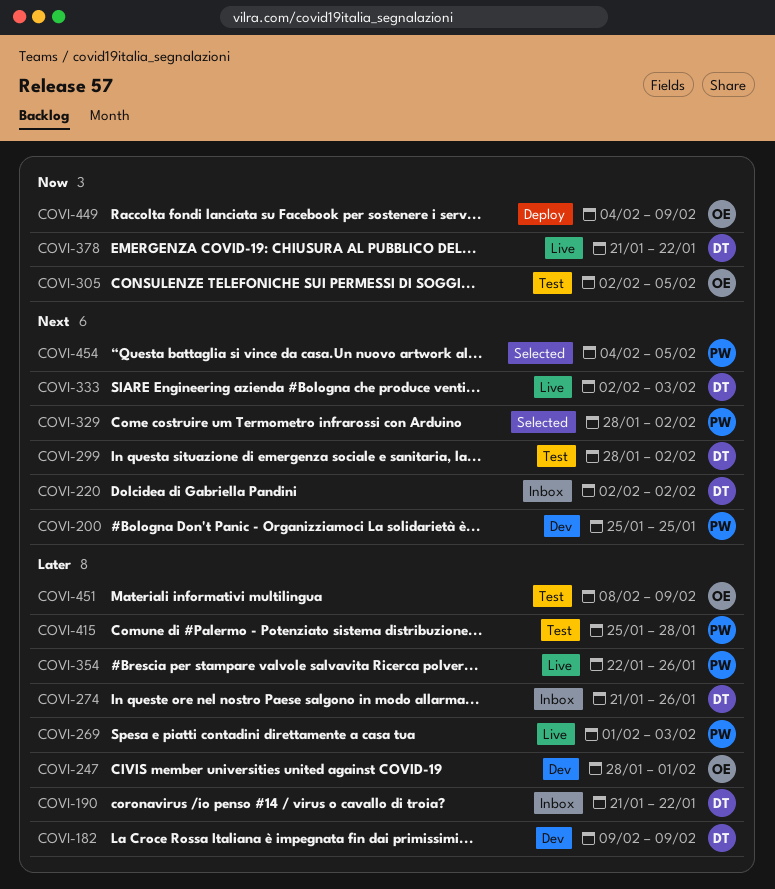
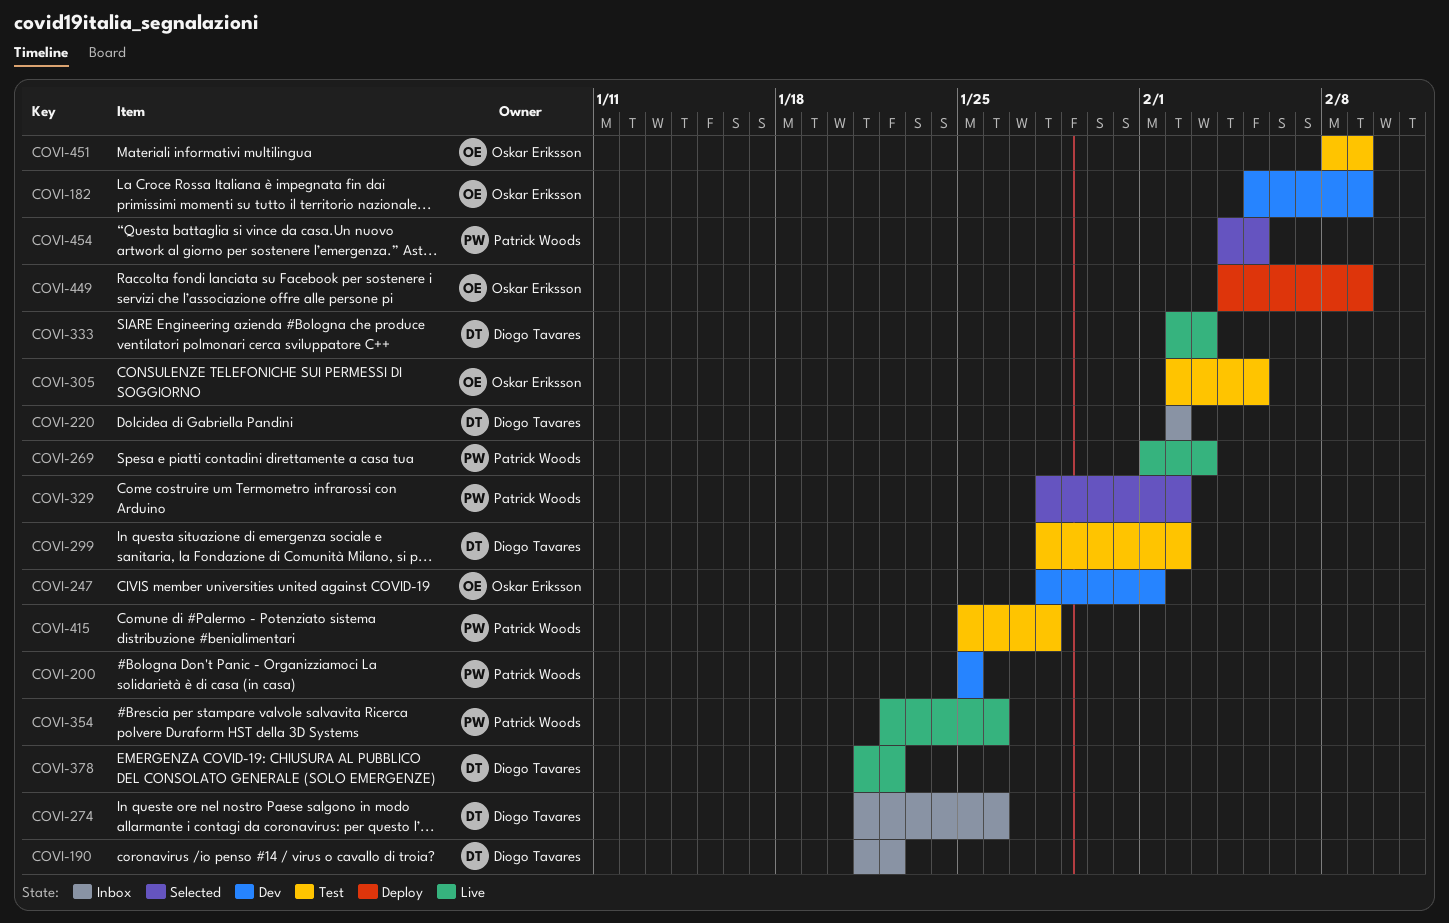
COVI-182, owner: Diogo Tavares -> Oskar Eriksson
COVI-182, start: Feb 9 -> Feb 5

